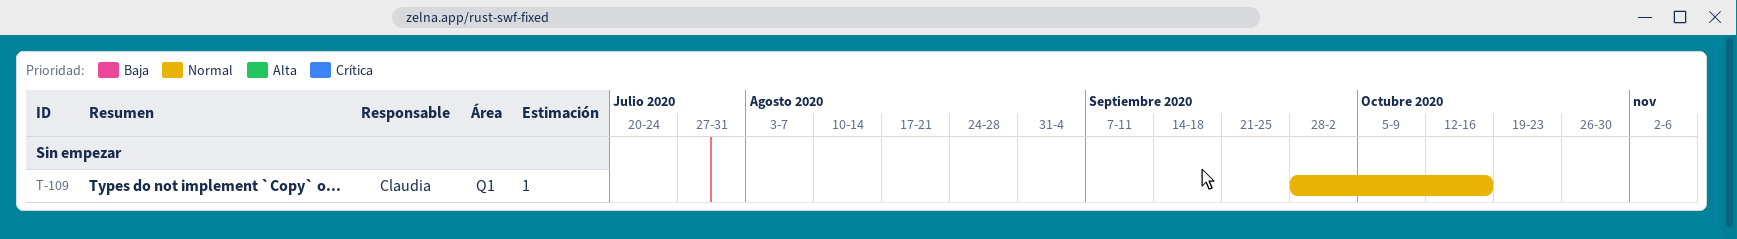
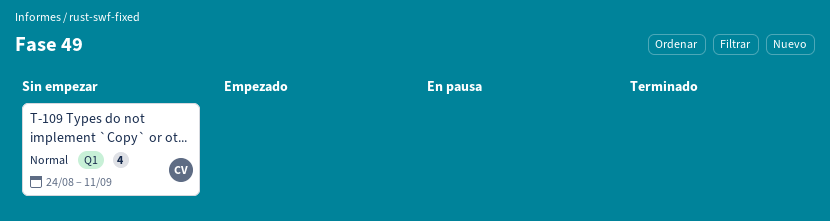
T-109, estimate: 1 -> 4
T-109, start: Sep 28 -> Aug 24
T-109, due: Oct 16 -> Sep 11

